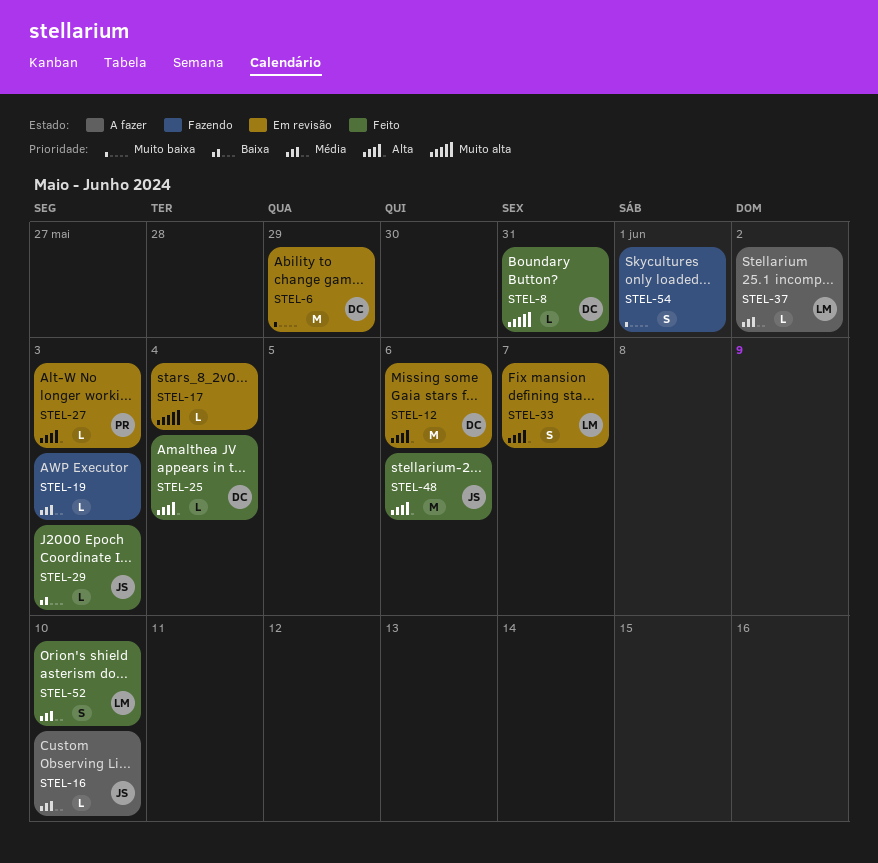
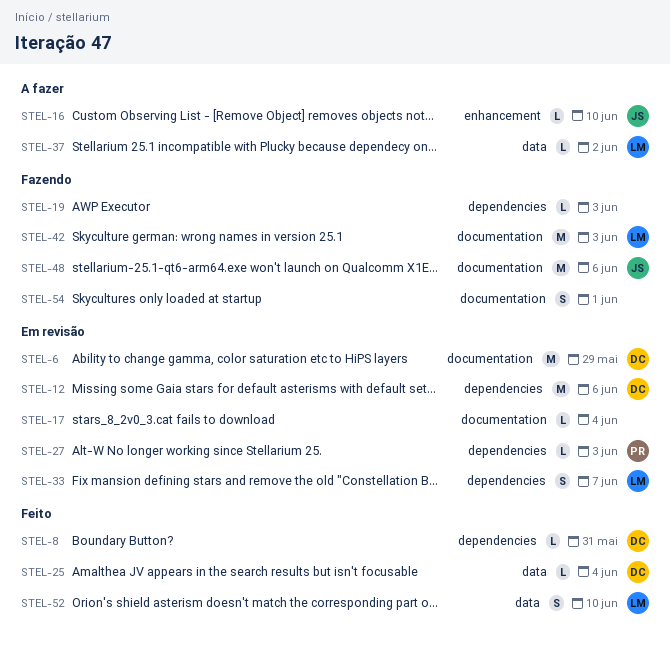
STEL-29: present -> none
STEL-42: none -> present
STEL-48, status: Feito -> Fazendo

